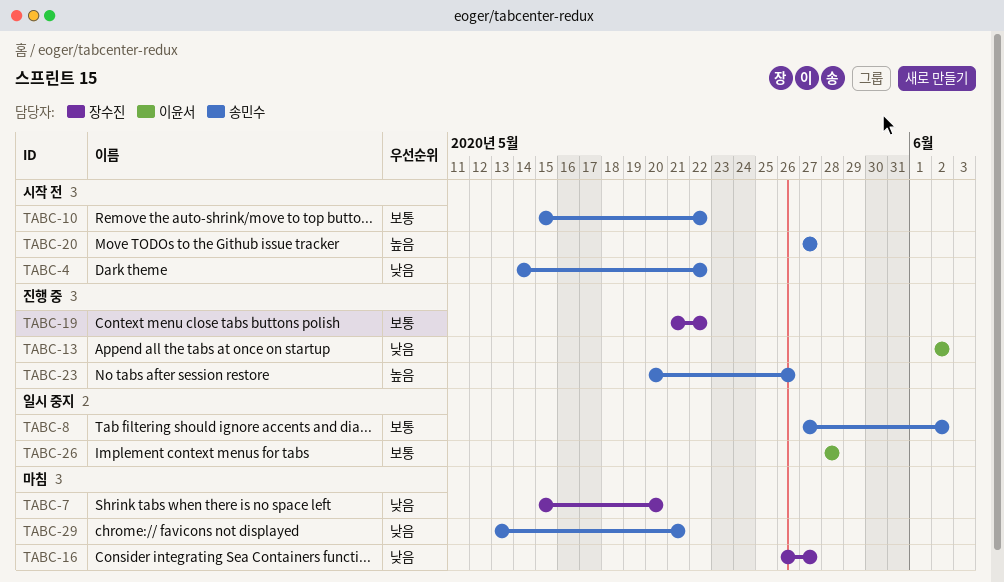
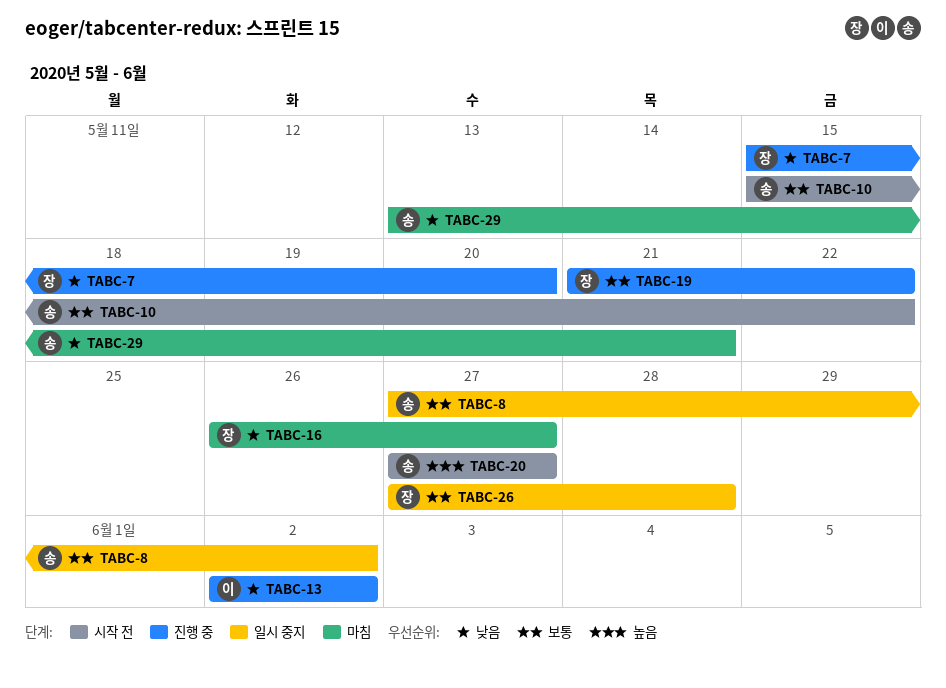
TABC-4: present -> none
TABC-7, status: 마침 -> 진행 중
TABC-23: present -> none
TABC-26, owner: 이윤서 -> 장수진
TABC-26, start: May 28 -> May 27

